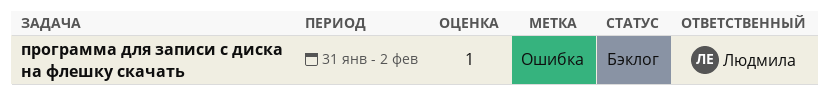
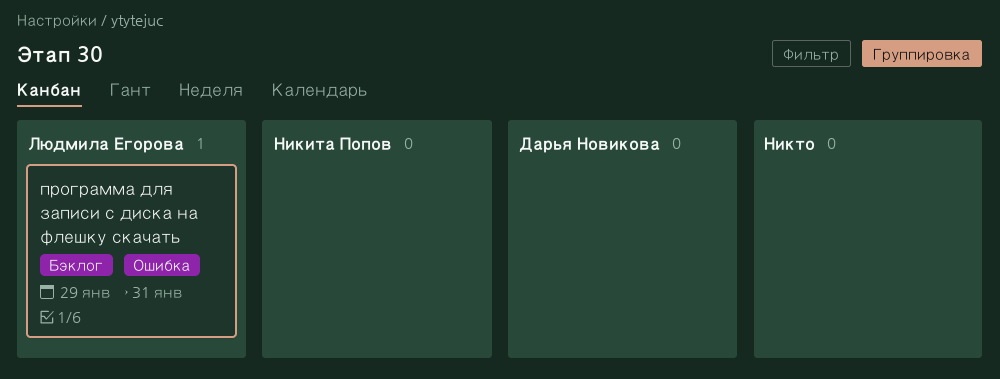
программа для записи с диска на флешку скачать, start: Jan 31 -> Jan 29
программа для записи с диска на флешку скачать, due: Feb 2 -> Jan 31

